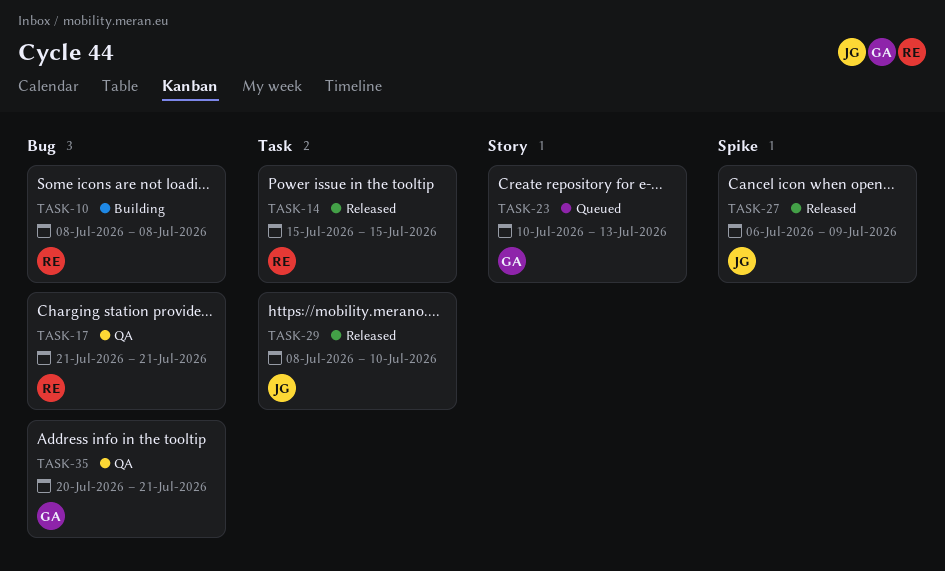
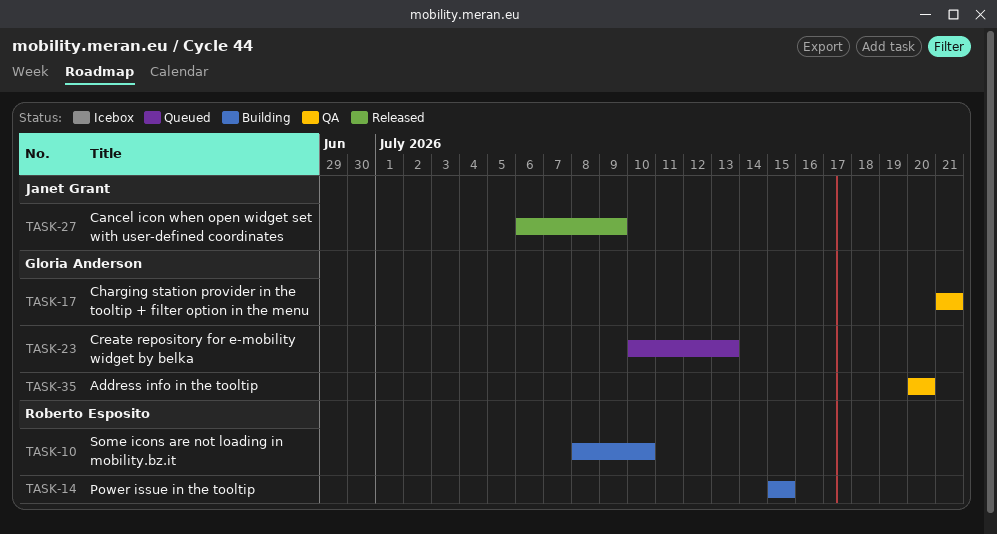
TASK-10, due: Jul 8 -> Jul 10
TASK-14, status: Released -> Building
TASK-17, owner: Roberto Esposito -> Gloria Anderson
TASK-29: present -> none
TASK-35, due: Jul 21 -> Jul 20

